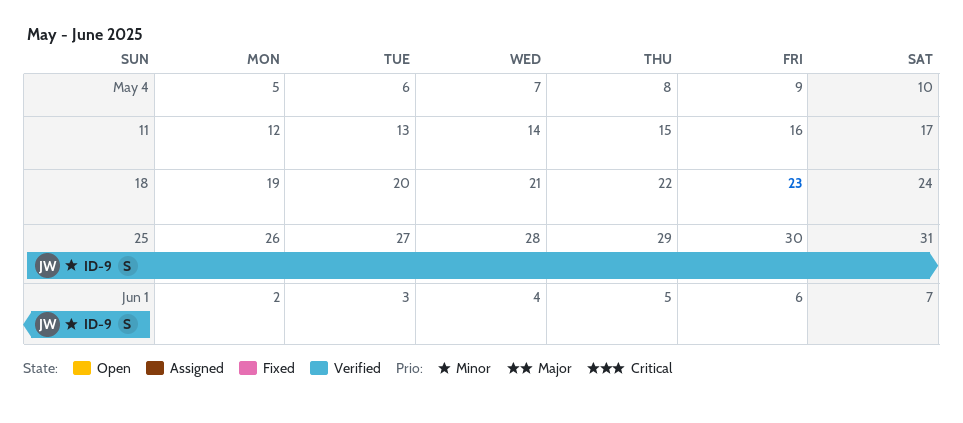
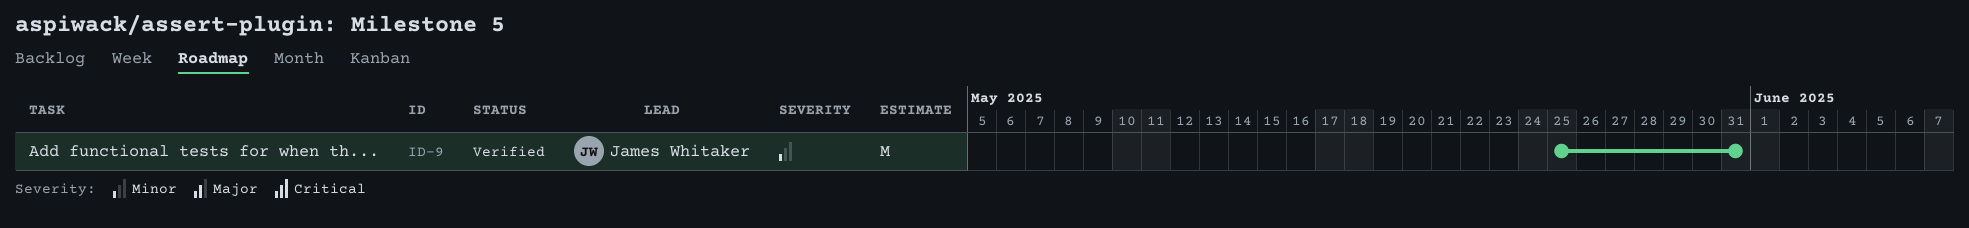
ID-9, estimate: S -> M
ID-9, due: Jun 1 -> May 31

